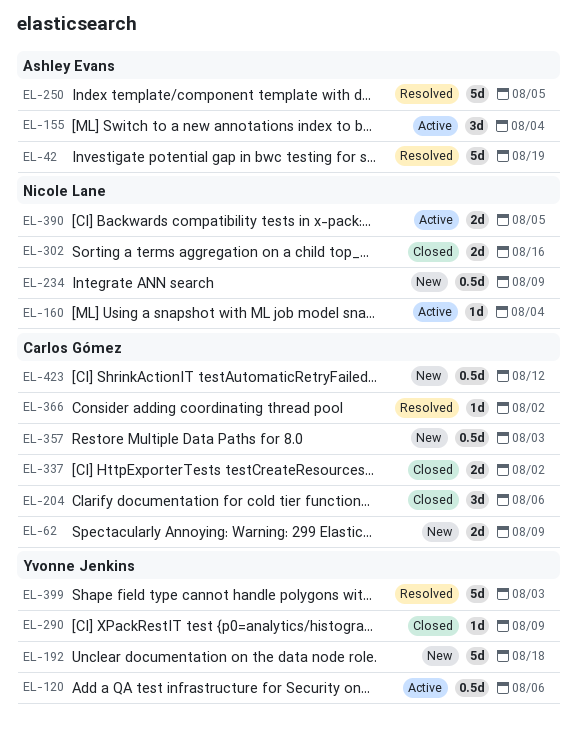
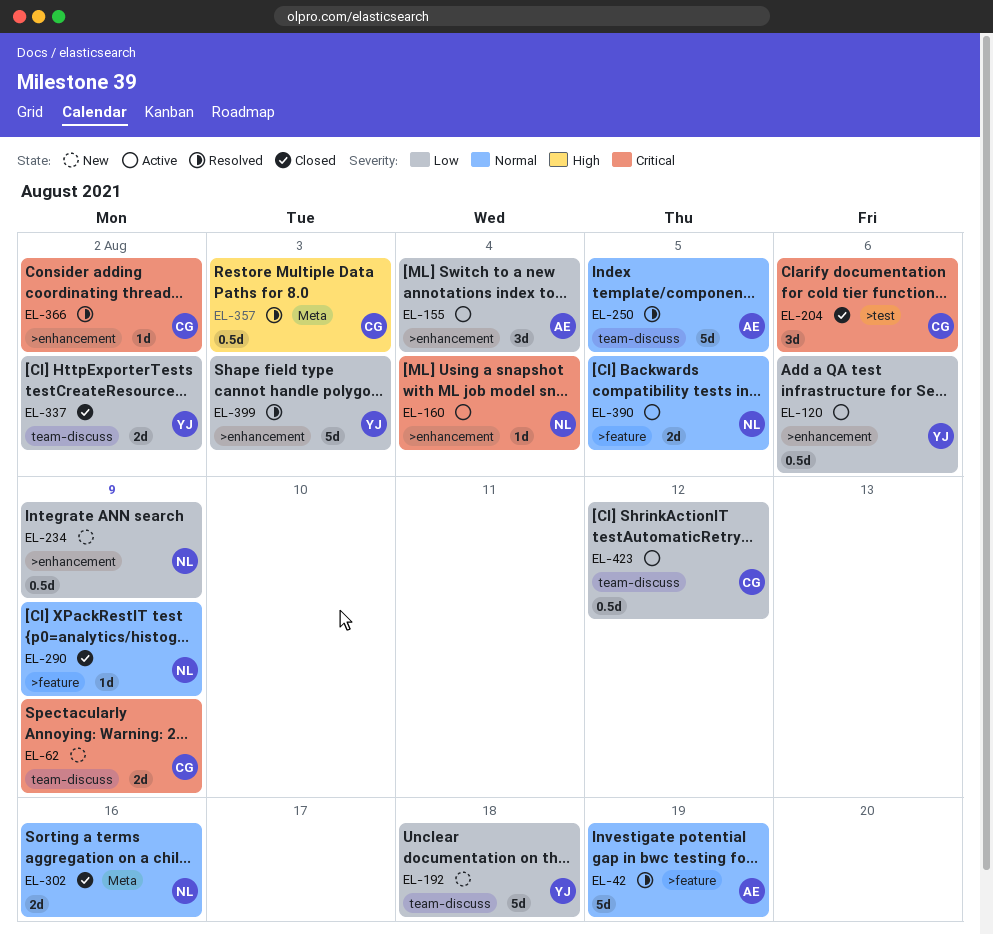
EL-290, owner: Yvonne Jenkins -> Nicole Lane
EL-337, owner: Carlos Gómez -> Yvonne Jenkins
EL-357, status: New -> Resolved
EL-423, status: New -> Active

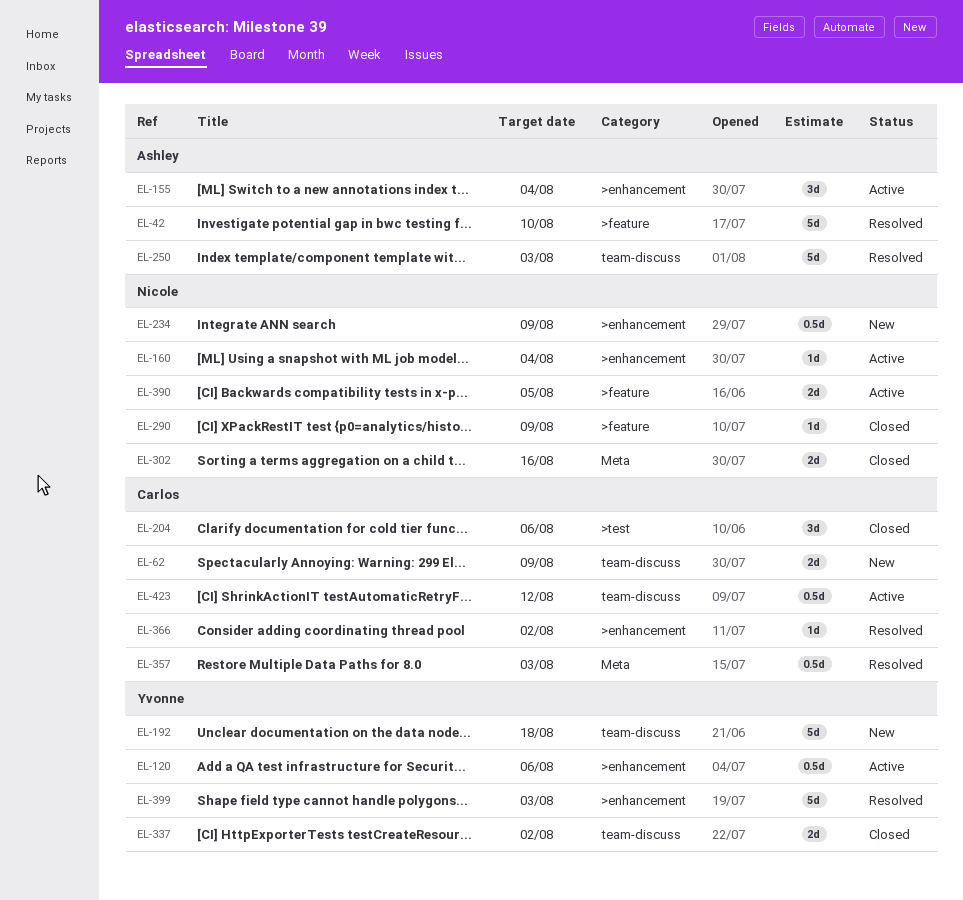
EL-42, due: Aug 19 -> Aug 10
EL-250, due: Aug 5 -> Aug 3

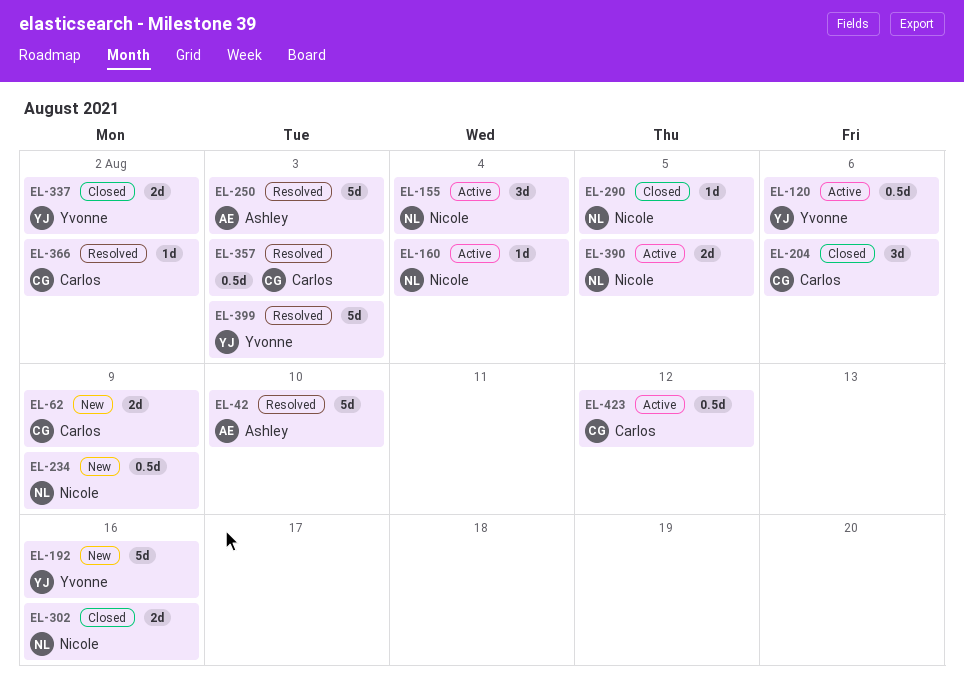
EL-155, owner: Ashley -> Nicole
EL-192, due: Aug 18 -> Aug 16
EL-290, due: Aug 9 -> Aug 5

